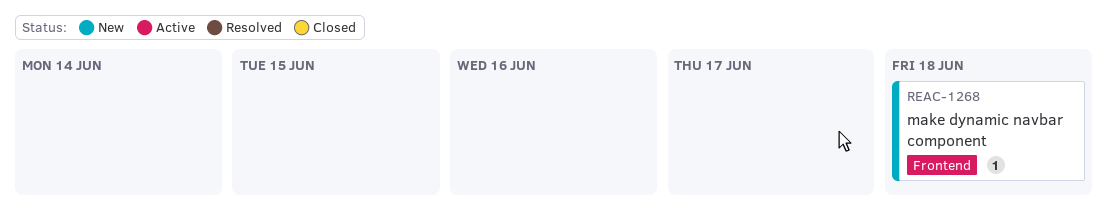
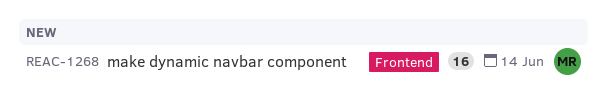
REAC-1268, estimate: 1 -> 16
REAC-1268, due: Jun 18 -> Jun 14

